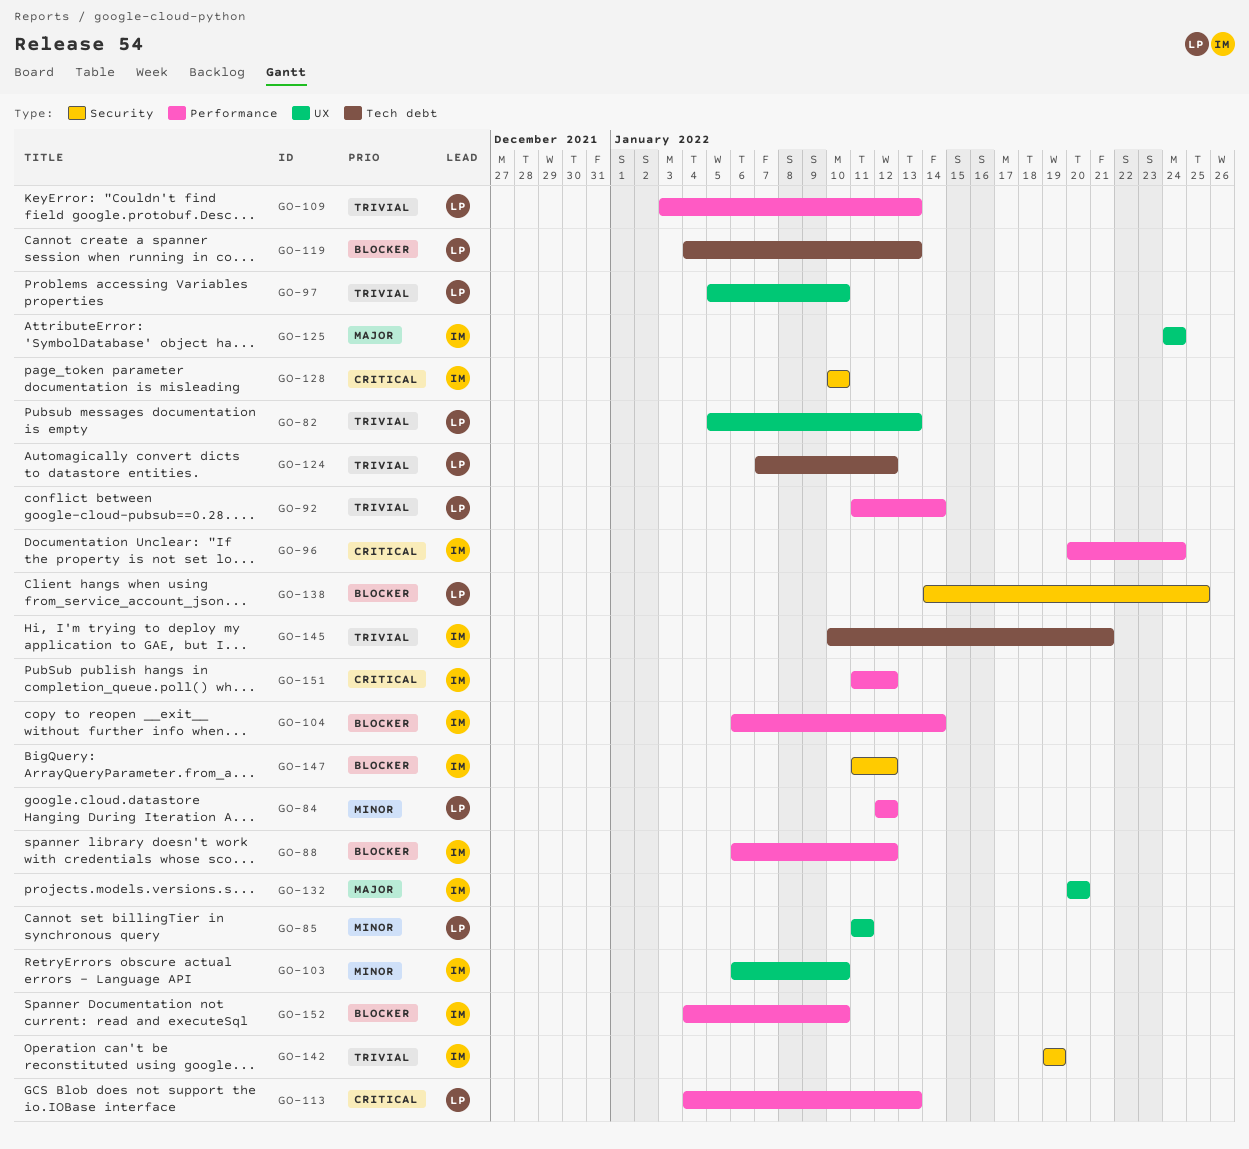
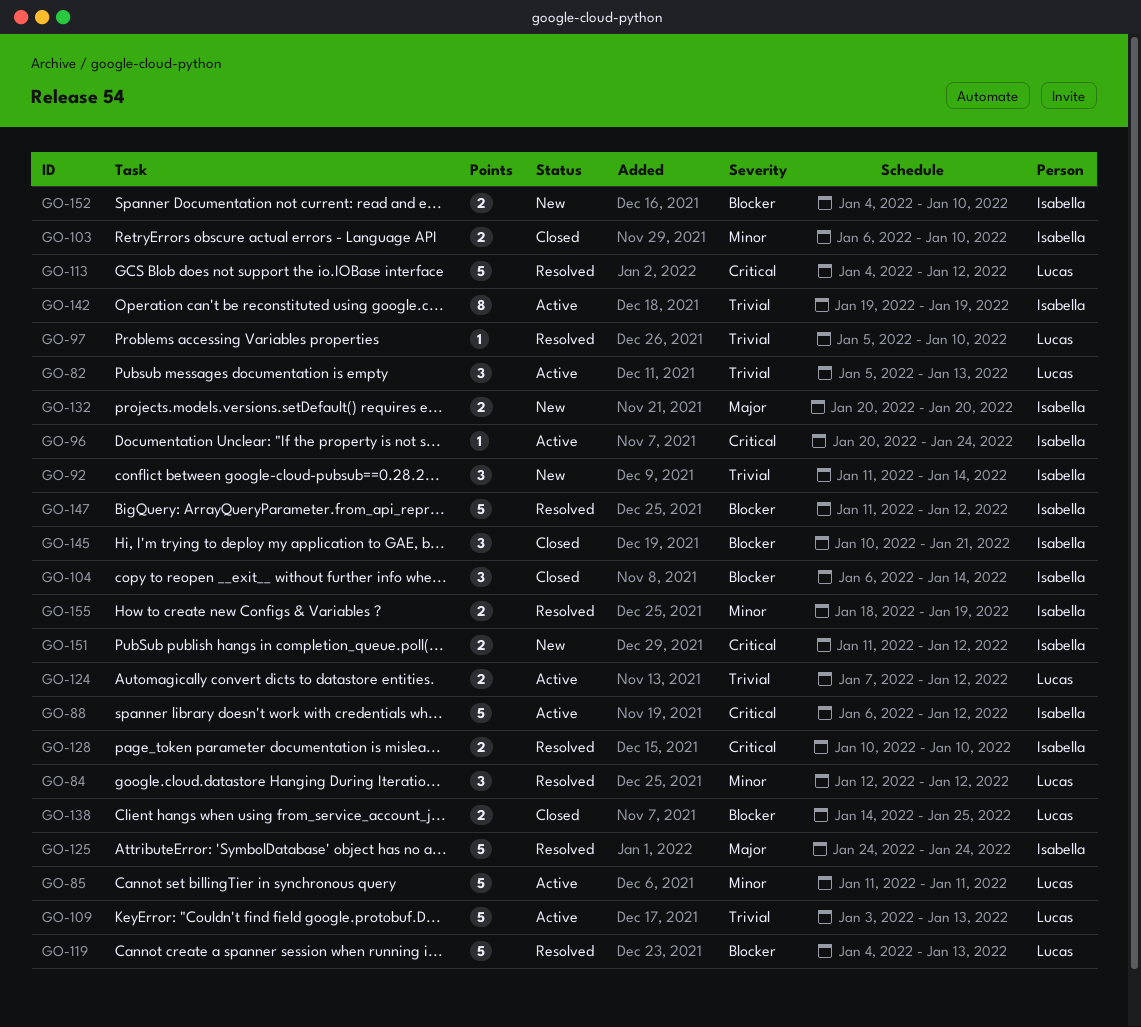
GO-88, priority: Blocker -> Critical
GO-92, owner: Lucas -> Isabella
GO-113, due: Jan 13 -> Jan 12
GO-145, priority: Trivial -> Blocker
GO-155: none -> present

